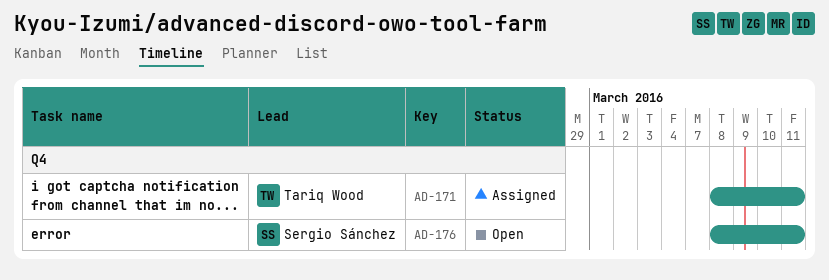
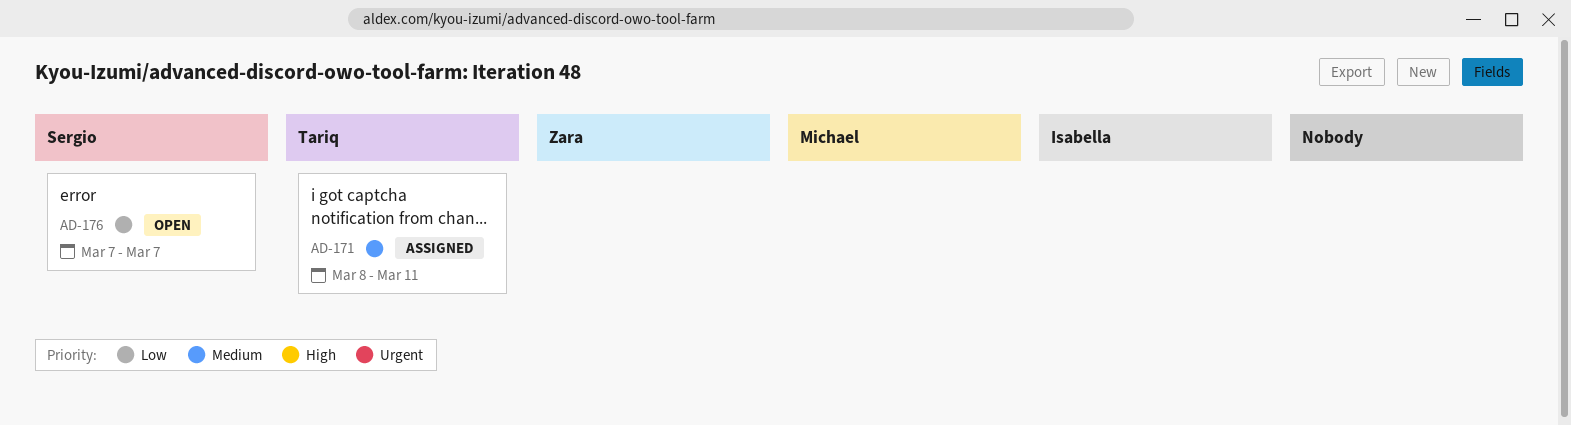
AD-176, start: Mar 8 -> Mar 7
AD-176, due: Mar 11 -> Mar 7

